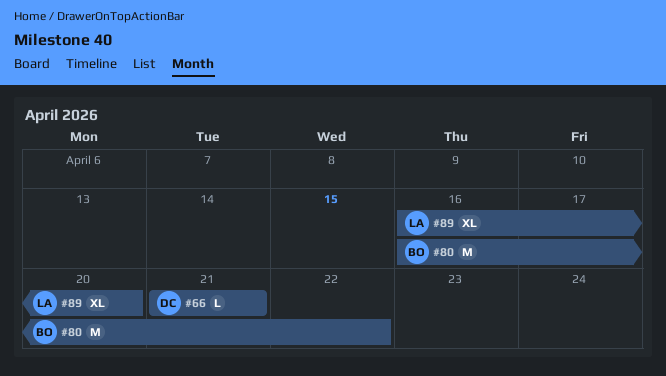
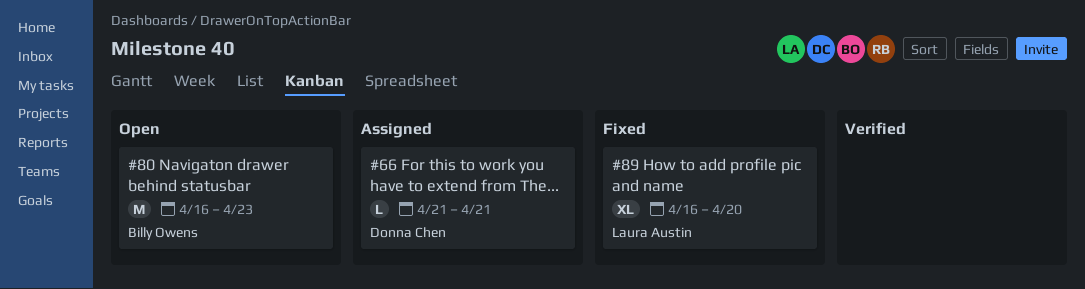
#80, due: Apr 22 -> Apr 23

